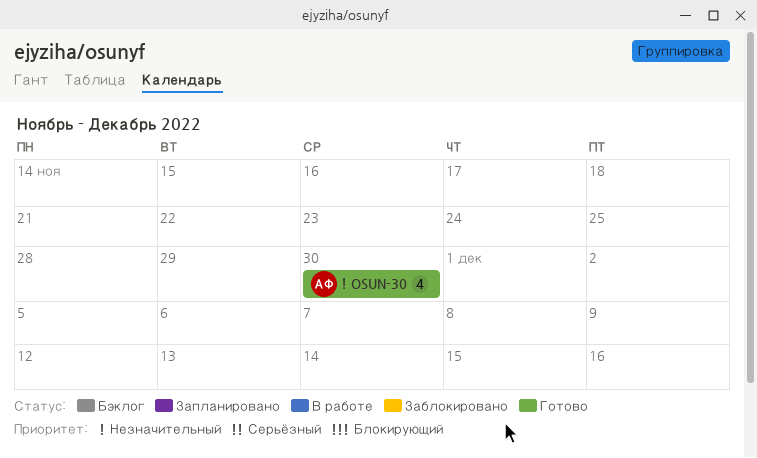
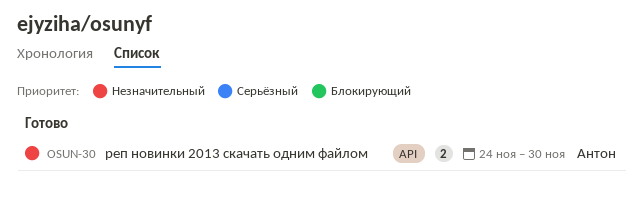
OSUN-30, estimate: 4 -> 2
OSUN-30, start: Nov 30 -> Nov 24

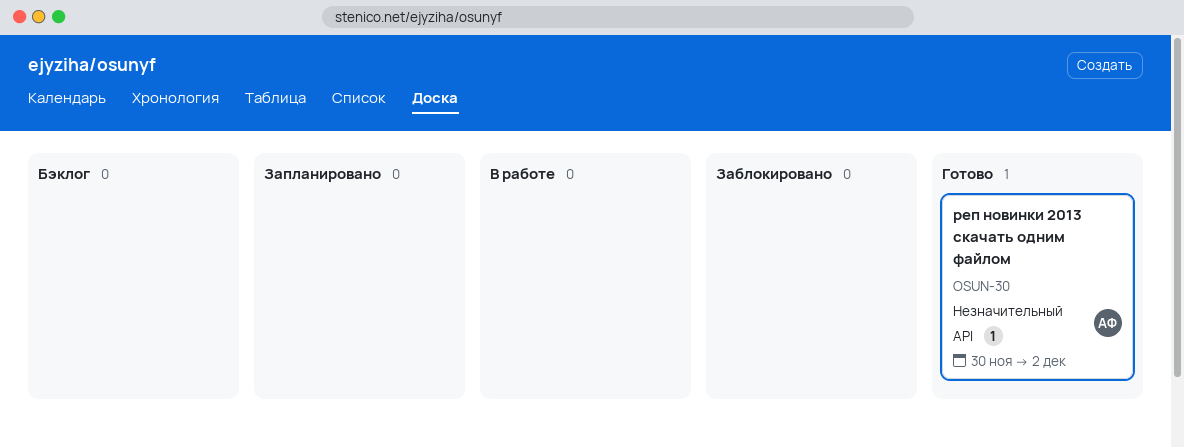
OSUN-30, estimate: 2 -> 1
OSUN-30, start: Nov 24 -> Nov 30
OSUN-30, due: Nov 30 -> Dec 2

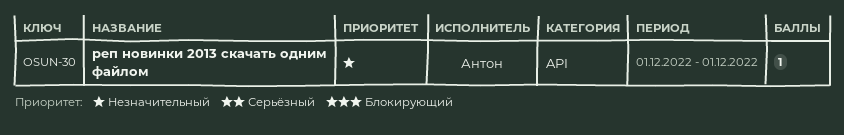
OSUN-30, start: Nov 30 -> Dec 1
OSUN-30, due: Dec 2 -> Dec 1

